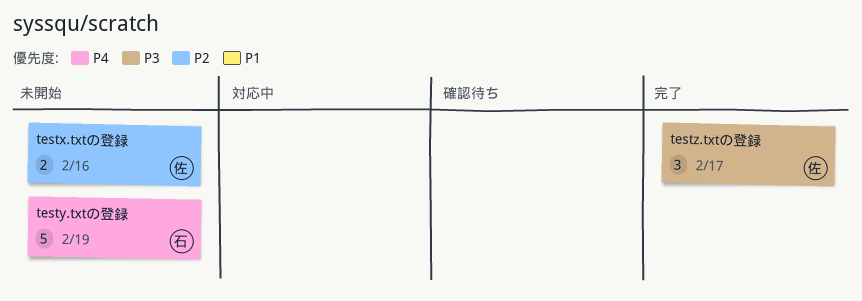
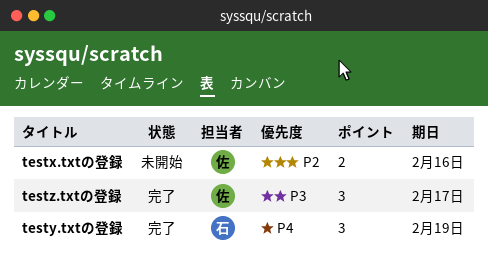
testy.txtの登録, status: 未開始 -> 完了
testy.txtの登録, estimate: 5 -> 3

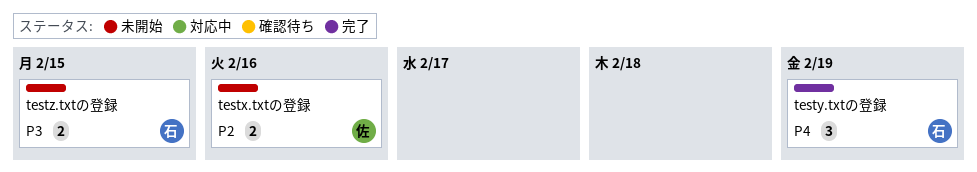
testz.txtの登録, status: 完了 -> 未開始
testz.txtの登録, owner: 佐 -> 石
testz.txtの登録, estimate: 3 -> 2
testz.txtの登録, due: Feb 17 -> Feb 15

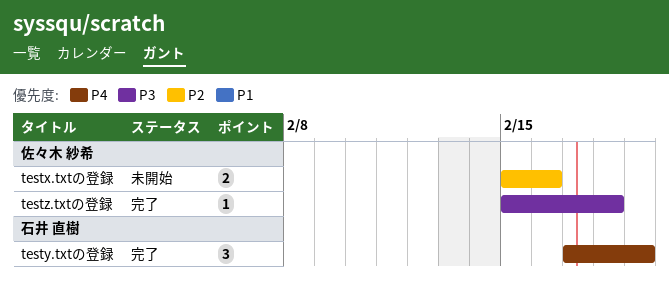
testz.txtの登録, status: 未開始 -> 完了
testz.txtの登録, owner: 石井 直樹 -> 佐々木 紗希
testz.txtの登録, estimate: 2 -> 1
testz.txtの登録, due: Feb 15 -> Feb 18

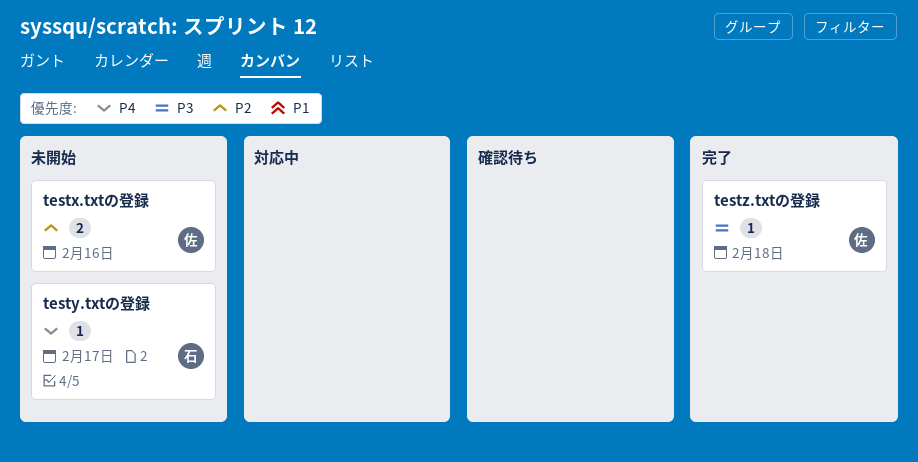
testy.txtの登録, status: 完了 -> 未開始
testy.txtの登録, estimate: 3 -> 1
testy.txtの登録, due: Feb 19 -> Feb 17

